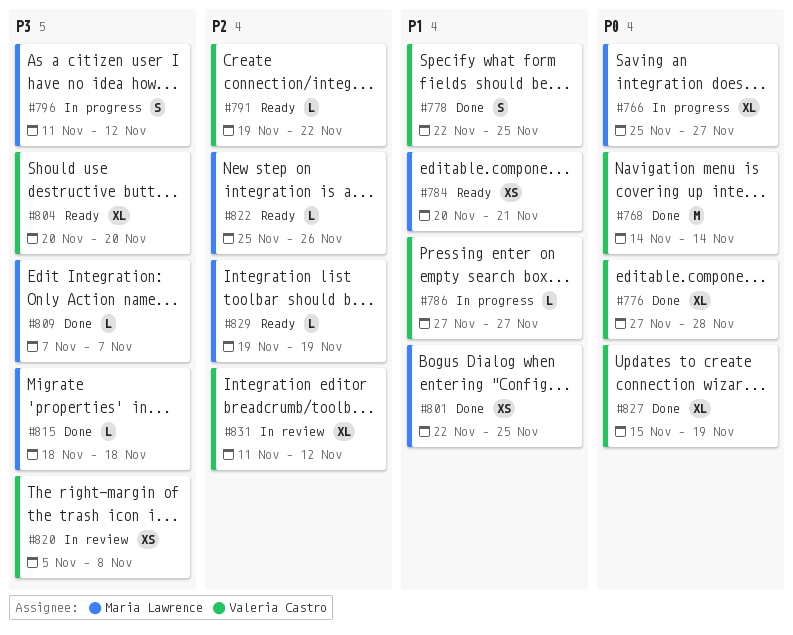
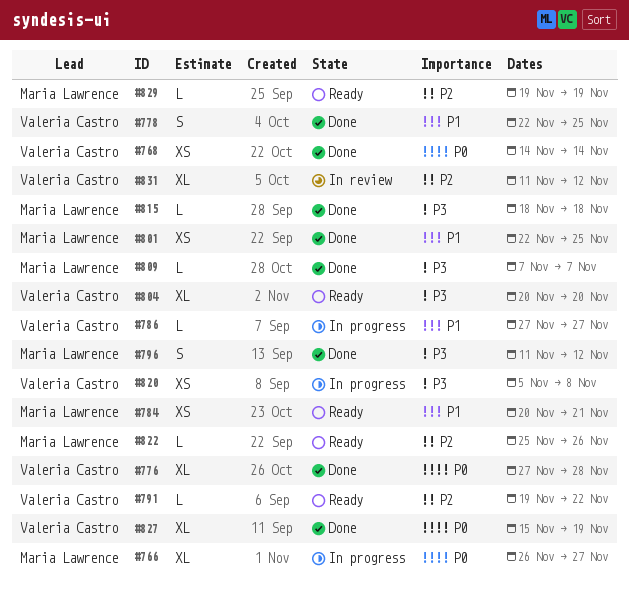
#766, start: Nov 25 -> Nov 26
#768, estimate: M -> XS
#796, status: In progress -> Done
#820, status: In review -> In progress

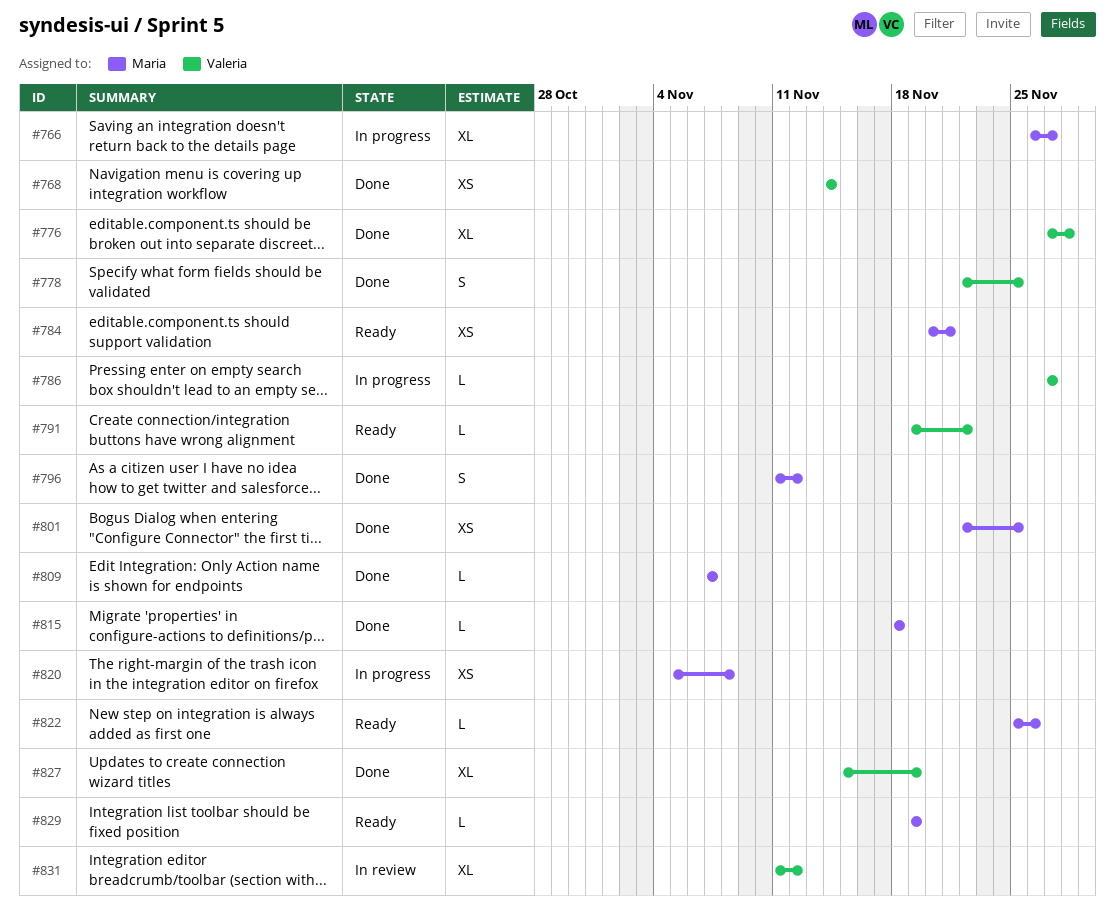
#804: present -> none
#820, owner: Valeria Castro -> Maria Lawrence

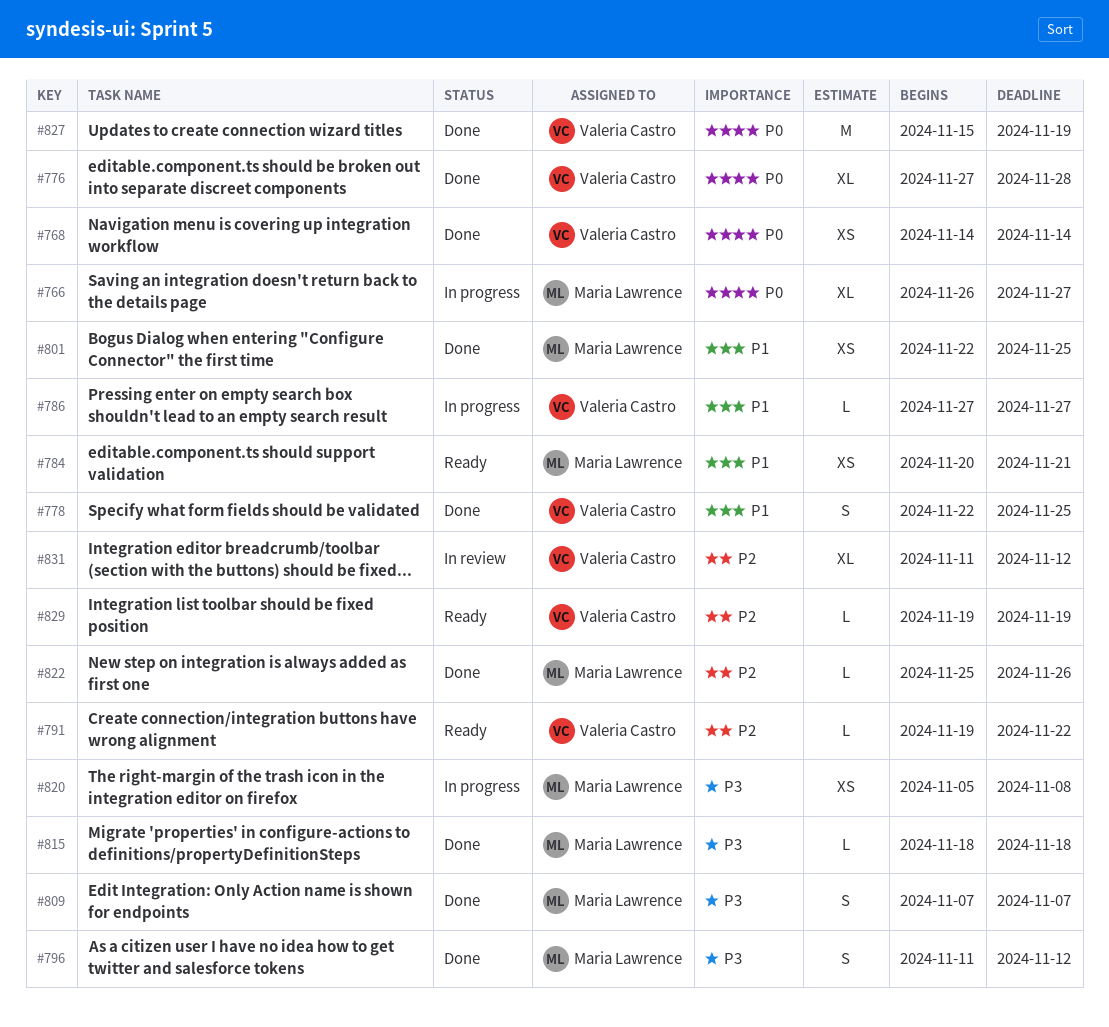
#809, estimate: L -> S
#822, status: Ready -> Done
#827, estimate: XL -> M
#829, owner: Maria Lawrence -> Valeria Castro

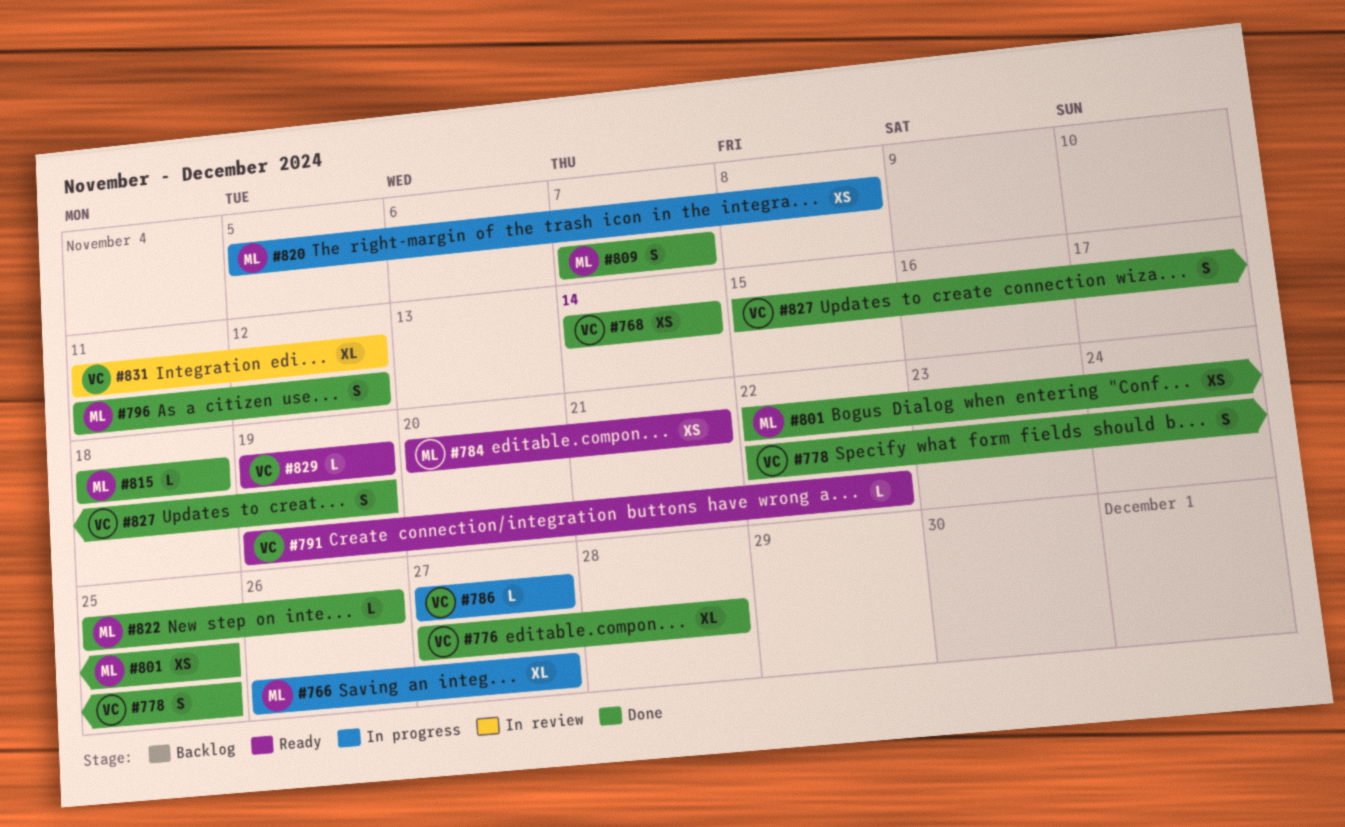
#827, estimate: M -> S

